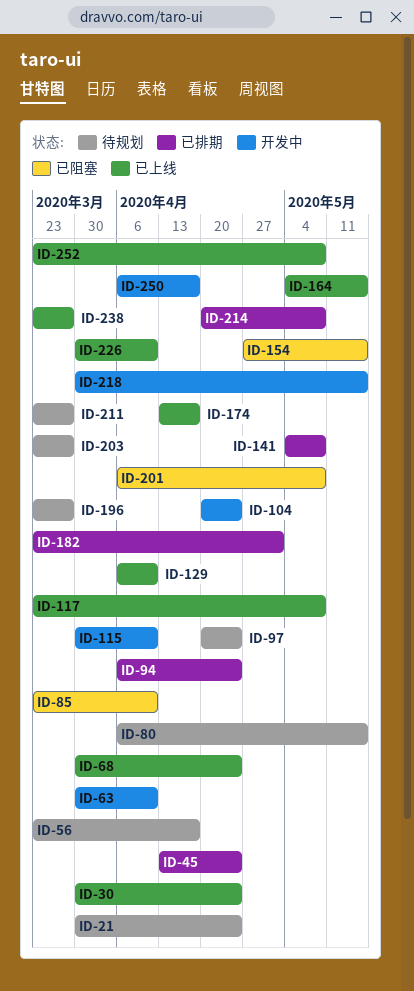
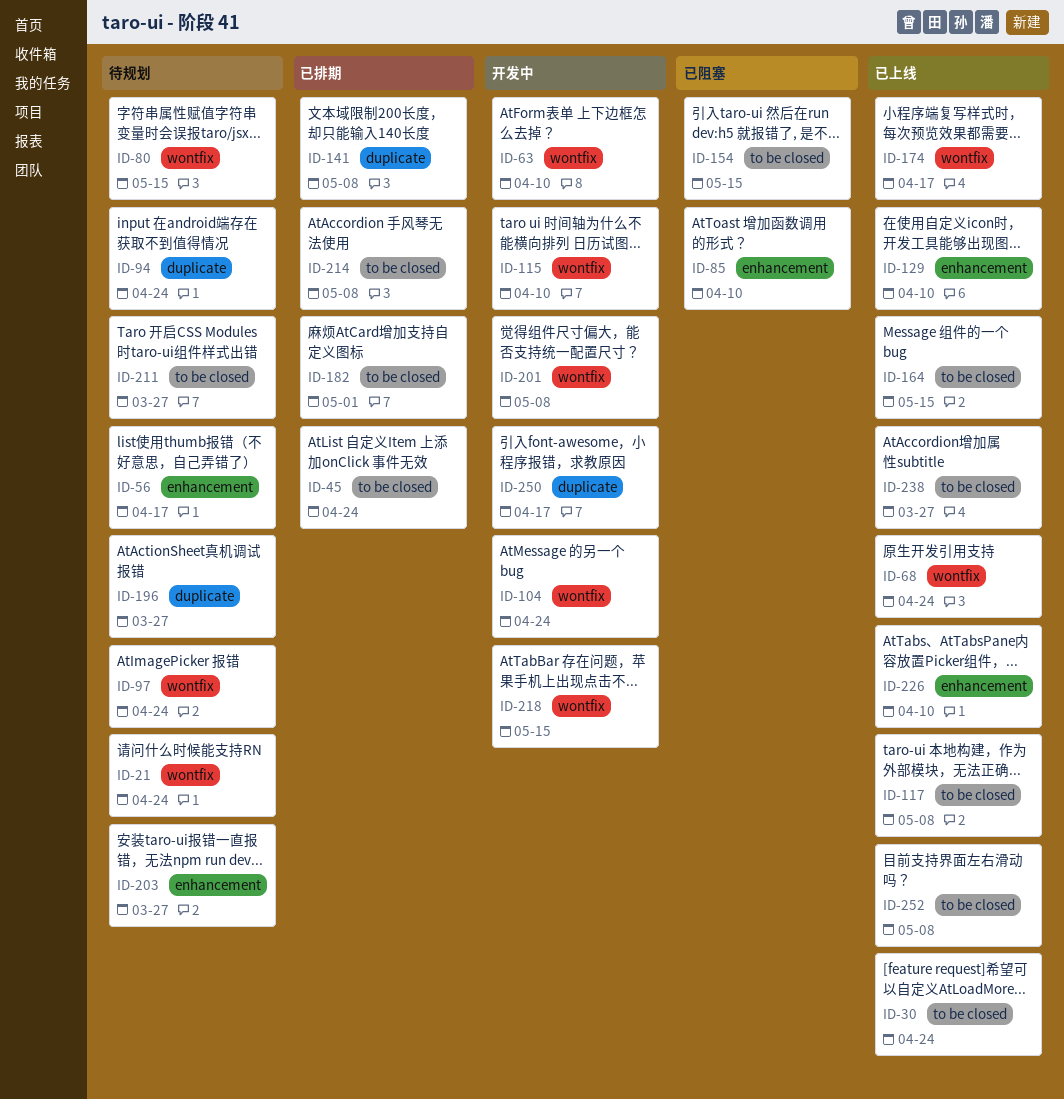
ID-94, status: 已排期 -> 待规划
ID-201, status: 已阻塞 -> 开发中

